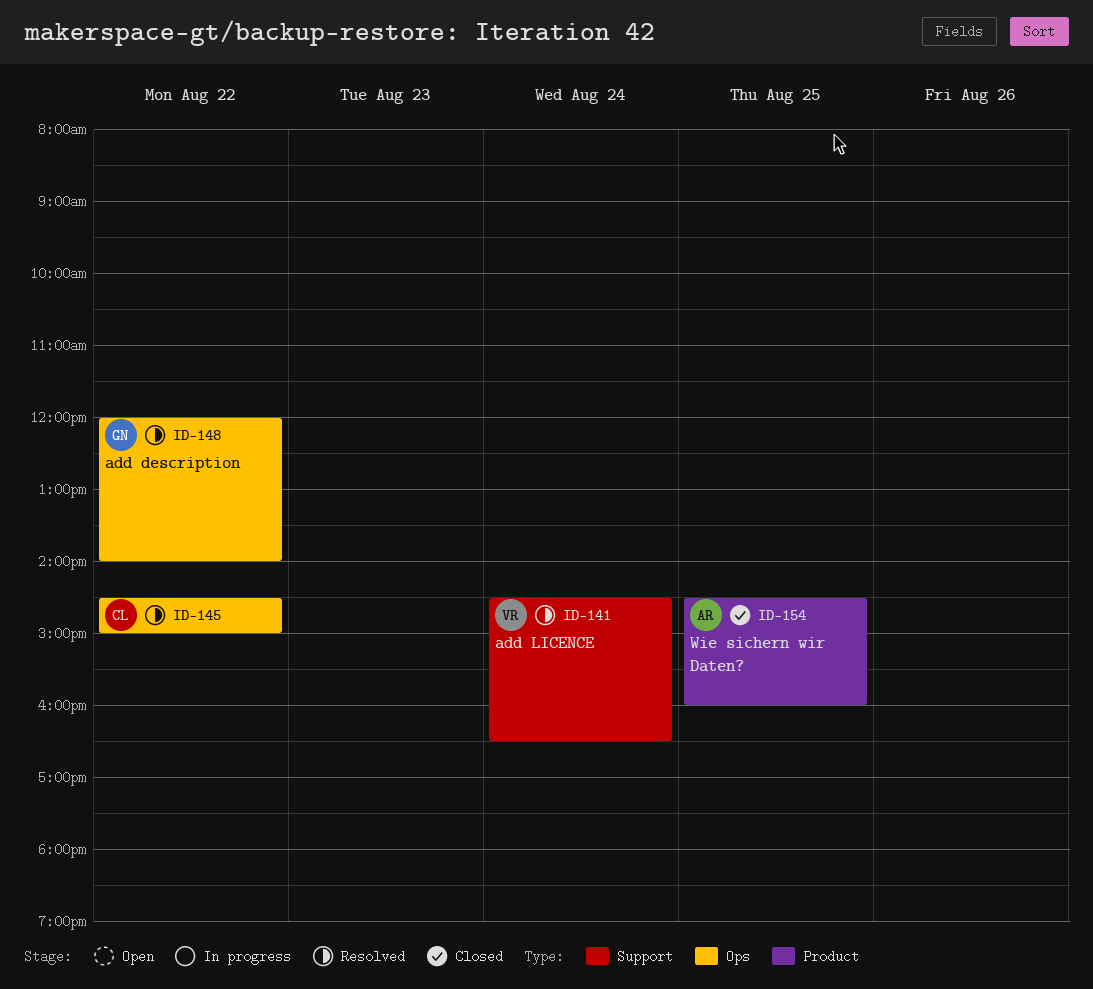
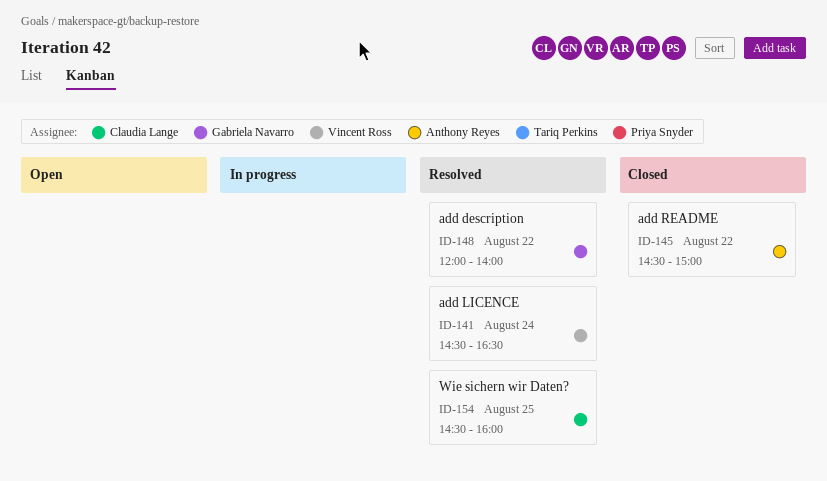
ID-145, status: Resolved -> Closed
ID-145, owner: Claudia Lange -> Anthony Reyes
ID-154, status: Closed -> Resolved
ID-154, owner: Anthony Reyes -> Claudia Lange

